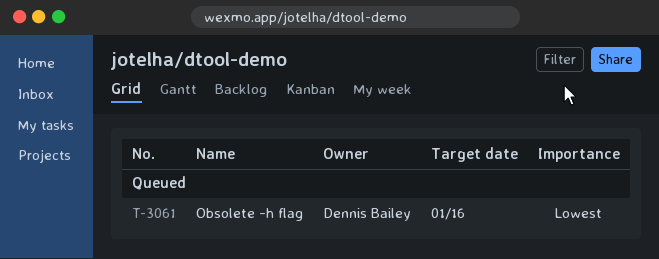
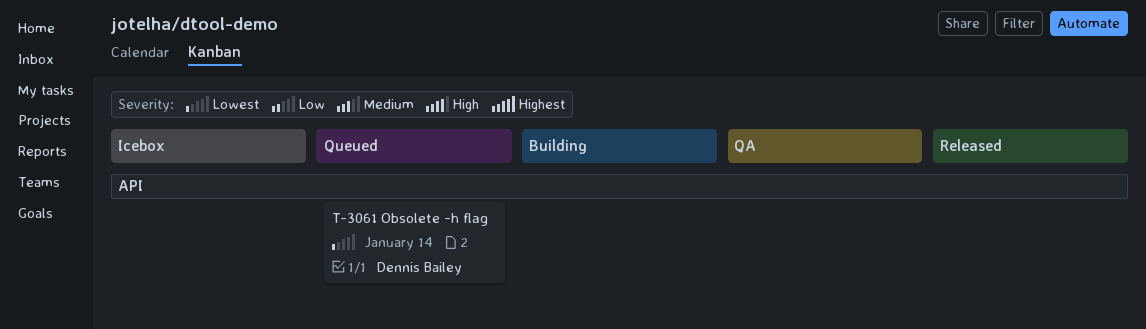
T-3061, due: Jan 16 -> Jan 14

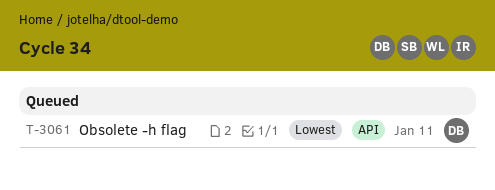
T-3061, due: Jan 14 -> Jan 11

